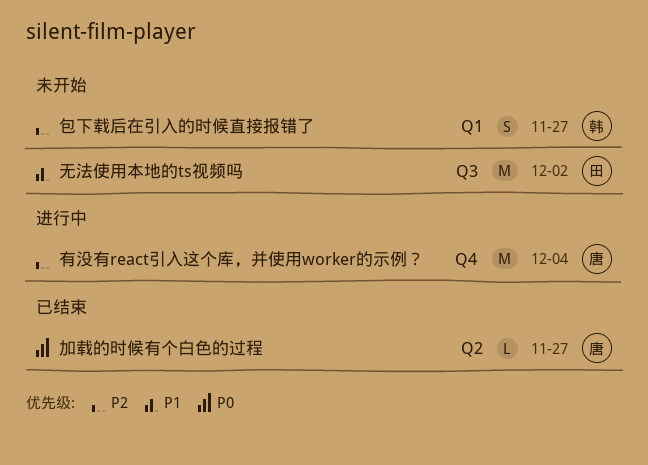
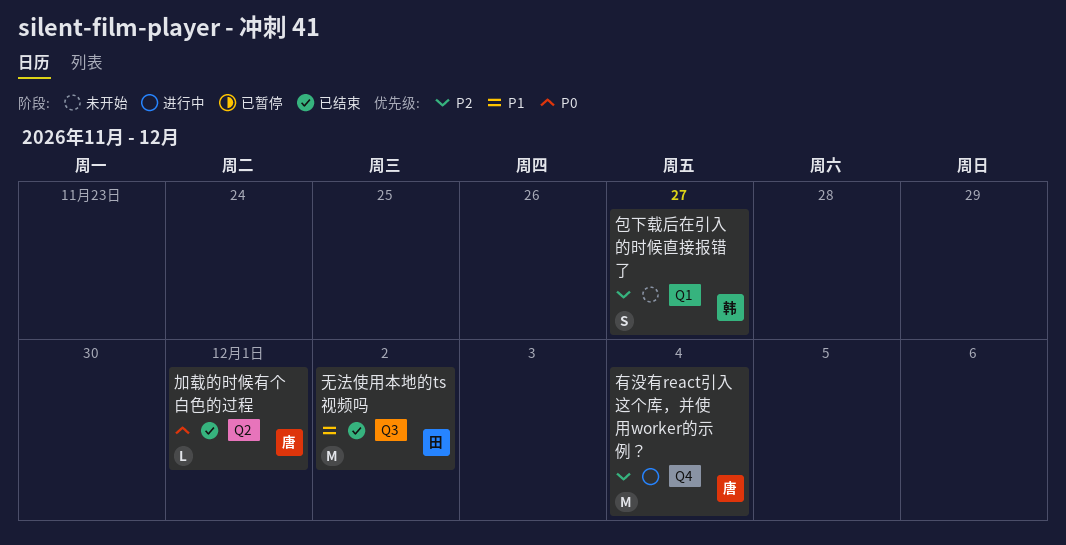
加载的时候有个白色的过程, due: Nov 27 -> Dec 1
无法使用本地的ts视频吗, status: 未开始 -> 已结束

